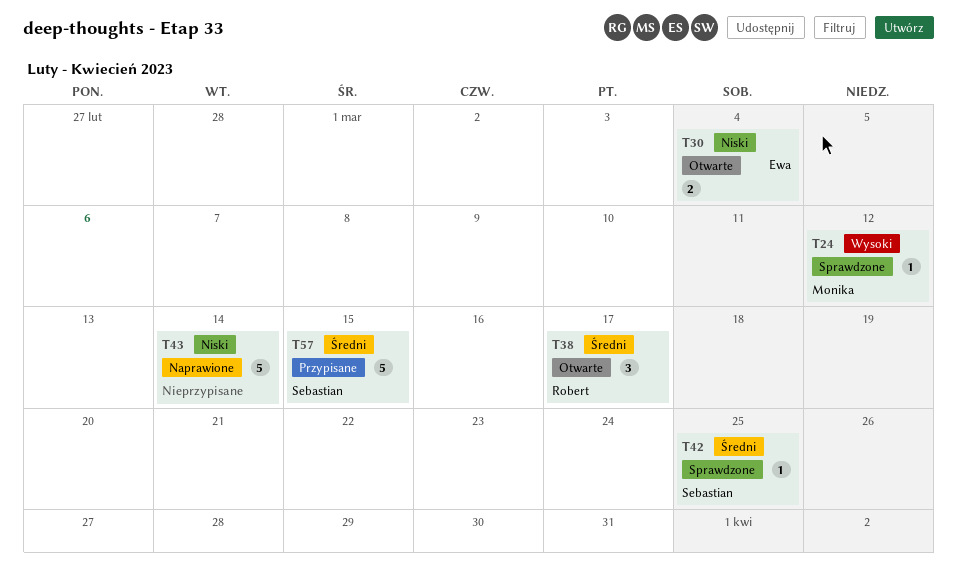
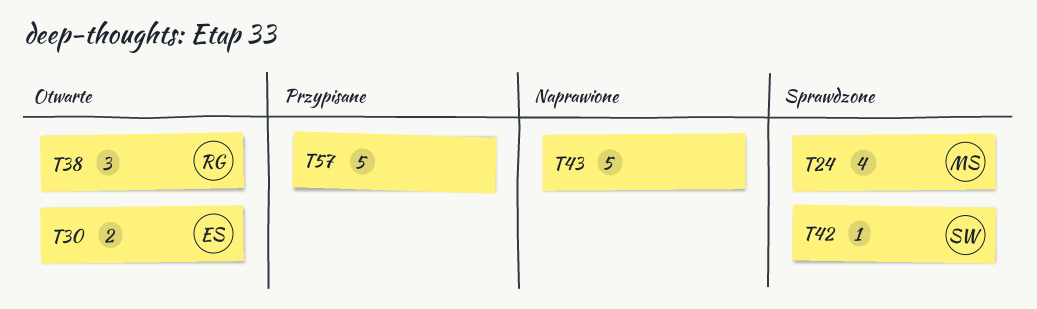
T24, estimate: 1 -> 4
T57, owner: Sebastian -> none

